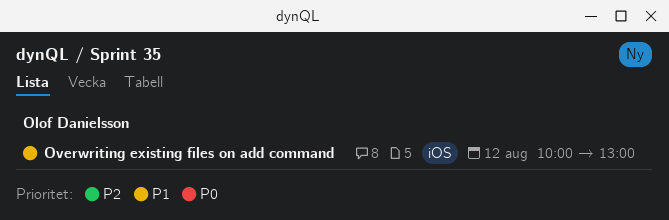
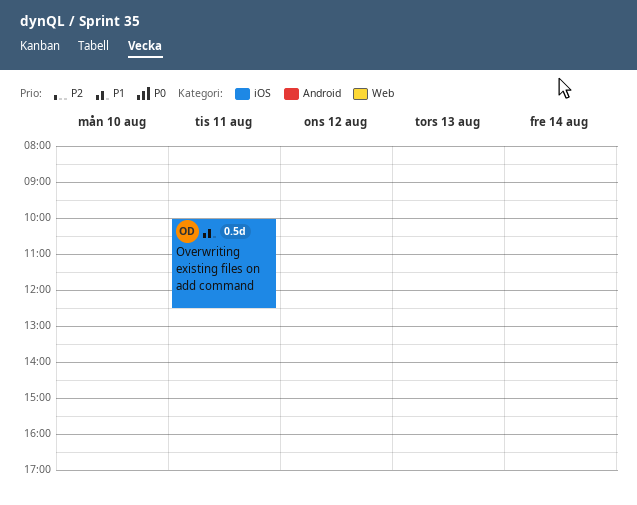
Overwriting existing files on add command, day: Aug 12 -> Aug 11
Overwriting existing files on add command, ends: 13:00 -> 12:30

